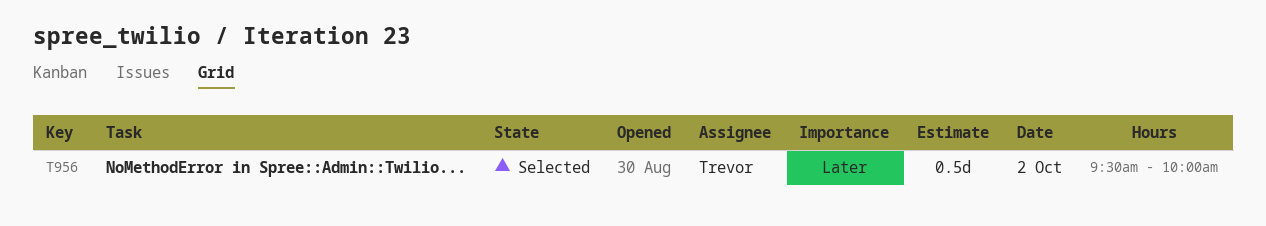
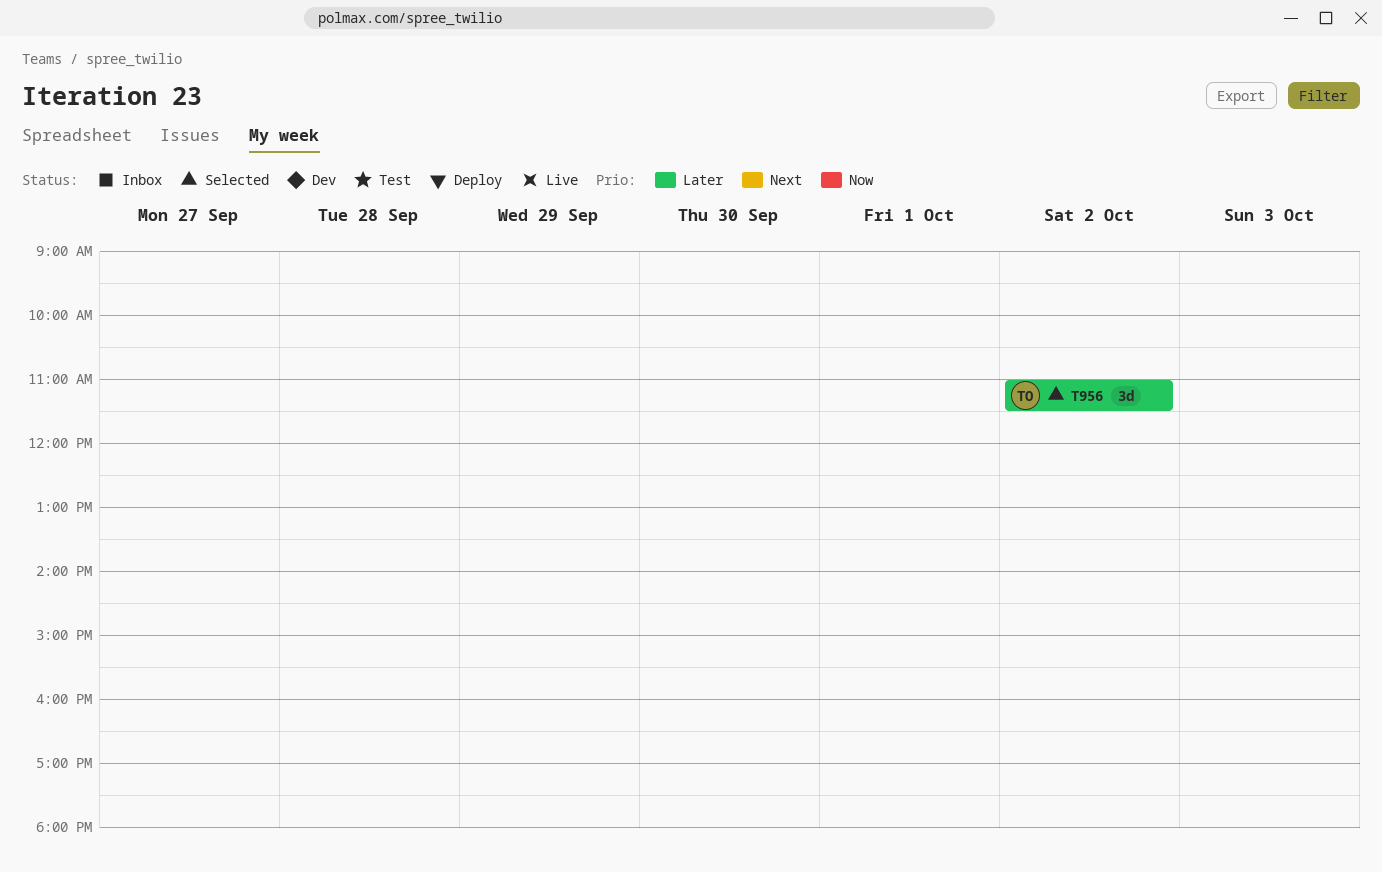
T956, estimate: 0.5d -> 3d
T956, begins: 09:30 -> 11:00
T956, ends: 10:00 -> 11:30

